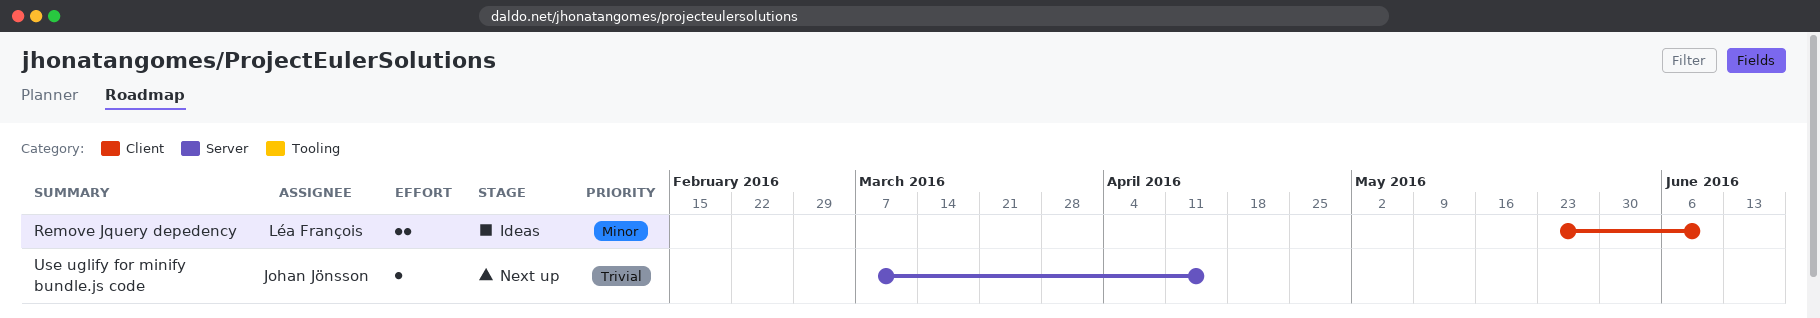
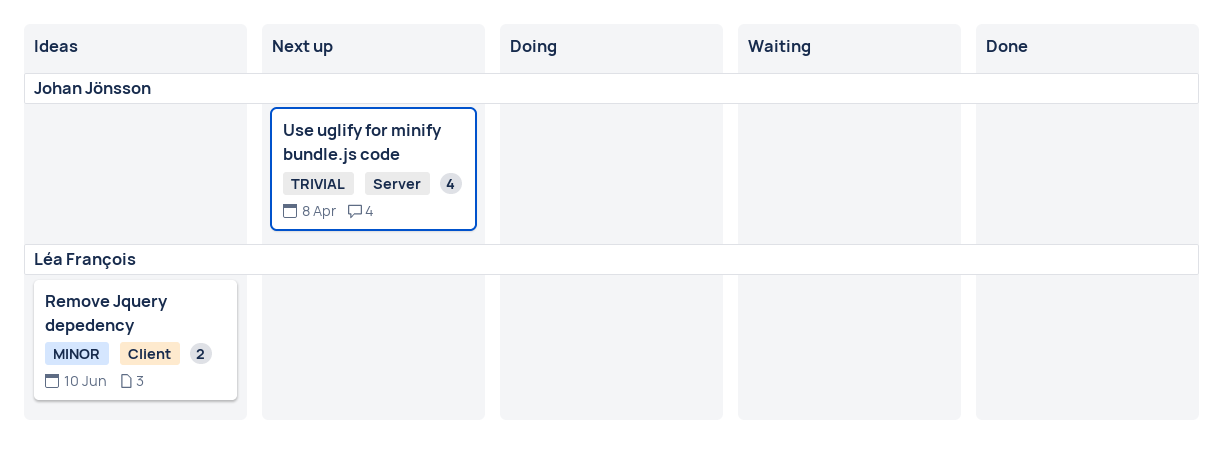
Use uglify for minify bundle.js code, estimate: 1 -> 4
Use uglify for minify bundle.js code, due: Apr 15 -> Apr 8

